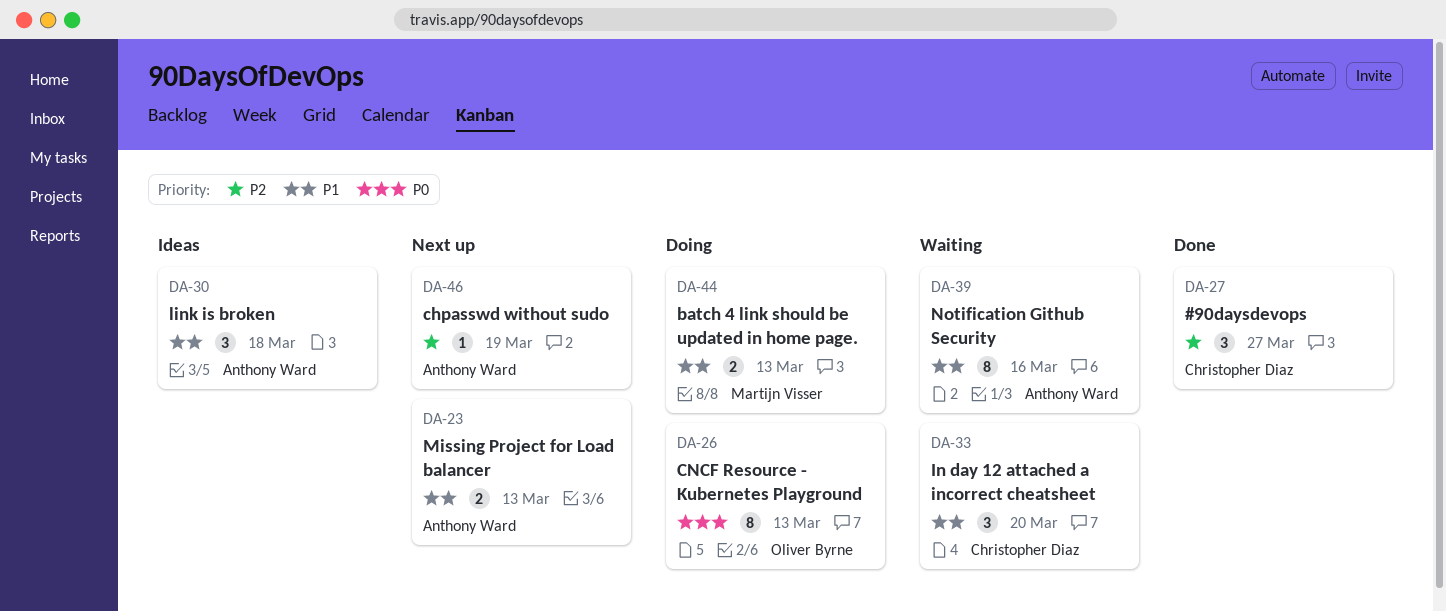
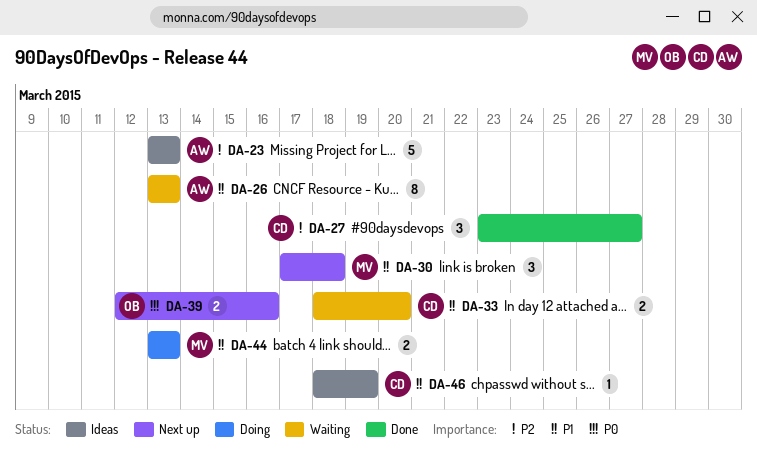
DA-23, status: Next up -> Ideas
DA-23, priority: P1 -> P2
DA-23, estimate: 2 -> 5
DA-26, status: Doing -> Waiting
DA-26, owner: Oliver Byrne -> Anthony Ward
DA-26, priority: P0 -> P1
DA-30, status: Ideas -> Next up
DA-30, owner: Anthony Ward -> Martijn Visser
DA-33, estimate: 3 -> 2
DA-39, status: Waiting -> Next up
DA-39, owner: Anthony Ward -> Oliver Byrne
DA-39, priority: P1 -> P0
DA-39, estimate: 8 -> 2
DA-46, status: Next up -> Ideas
DA-46, owner: Anthony Ward -> Christopher Diaz
DA-46, priority: P2 -> P1

